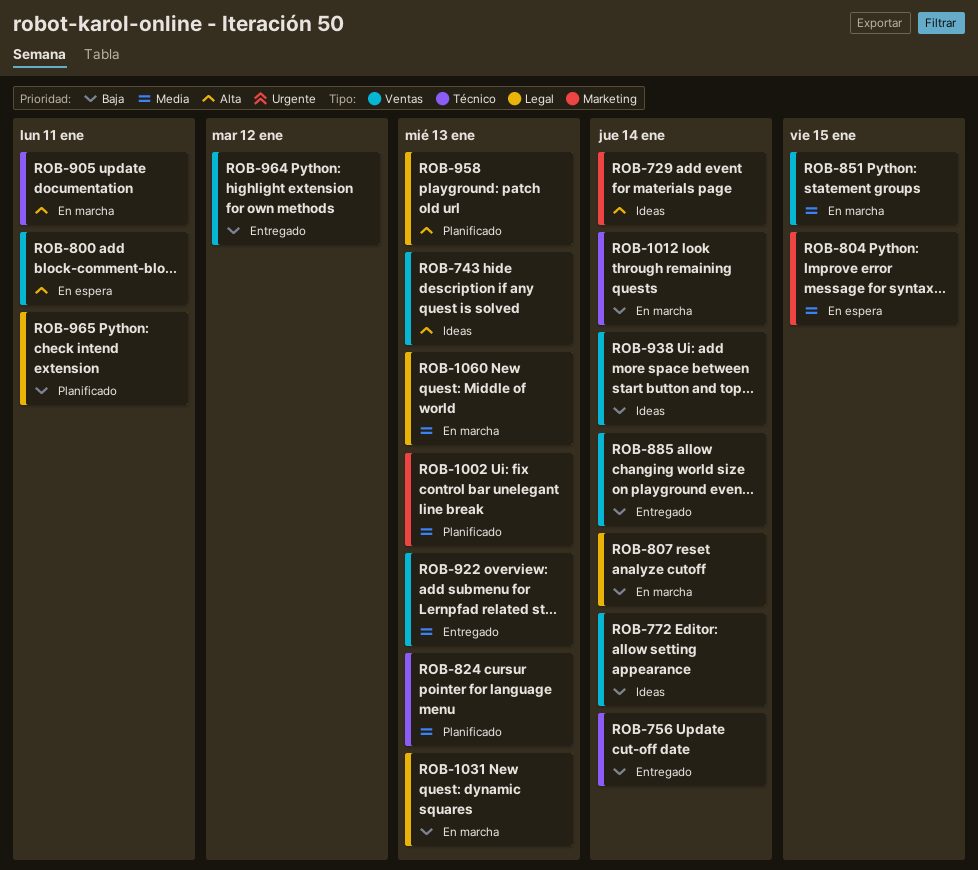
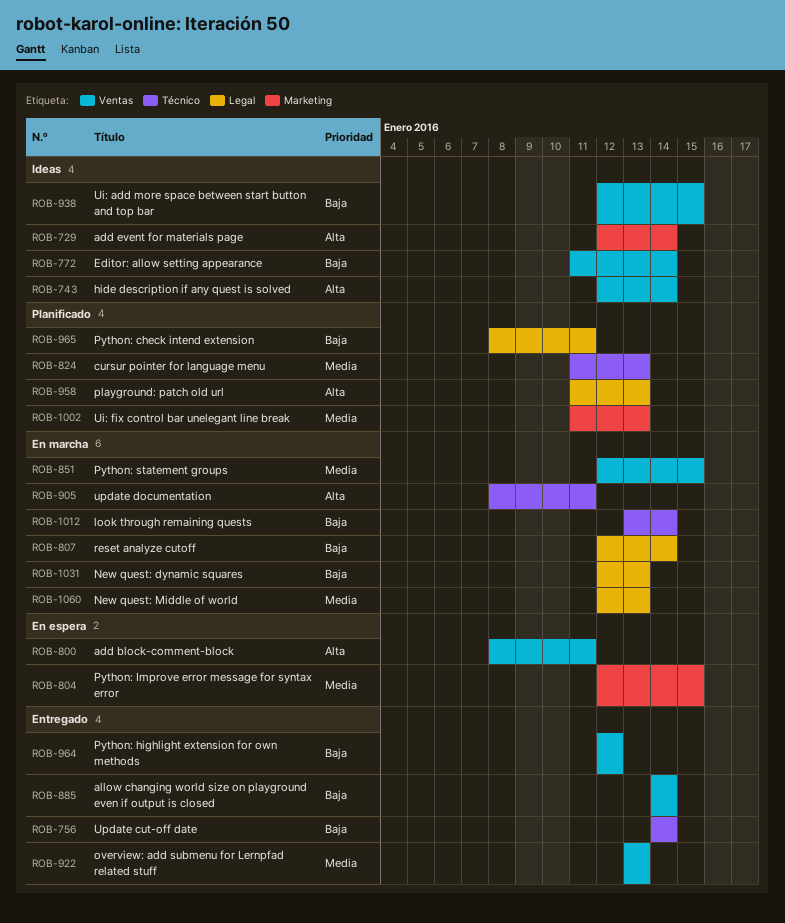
ROB-743, due: Jan 13 -> Jan 14
ROB-938, due: Jan 14 -> Jan 15

